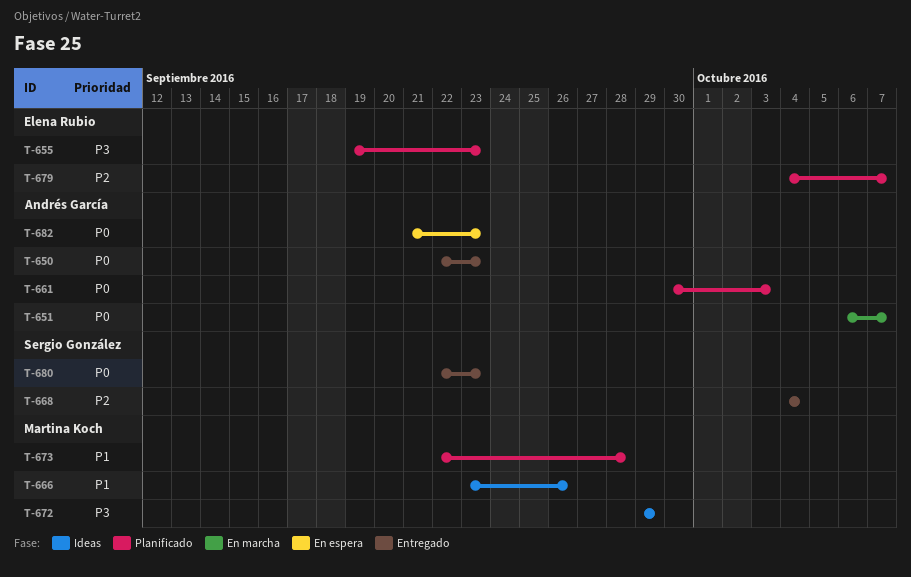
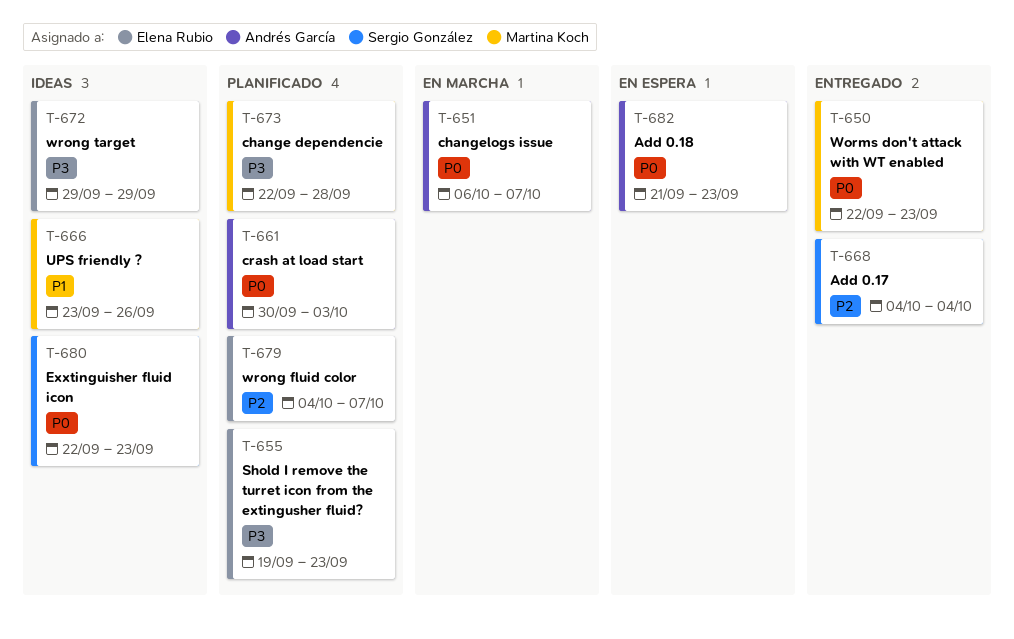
T-650, owner: Andrés García -> Martina Koch
T-672, owner: Martina Koch -> Elena Rubio
T-673, priority: P1 -> P3
T-680, status: Entregado -> Ideas

